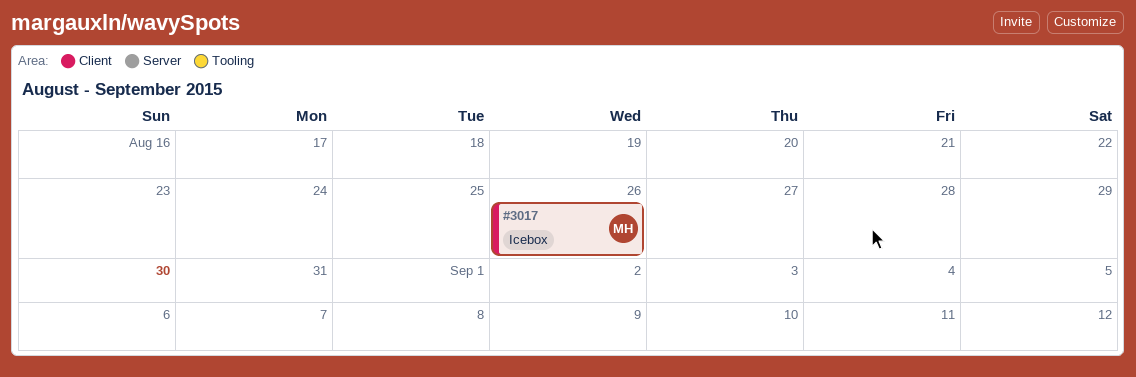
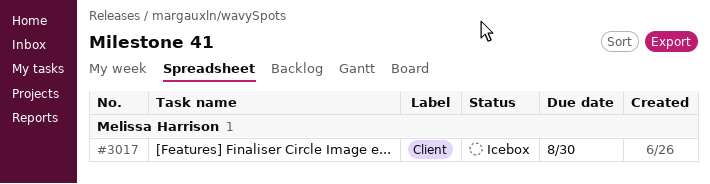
#3017, due: Aug 26 -> Aug 30

